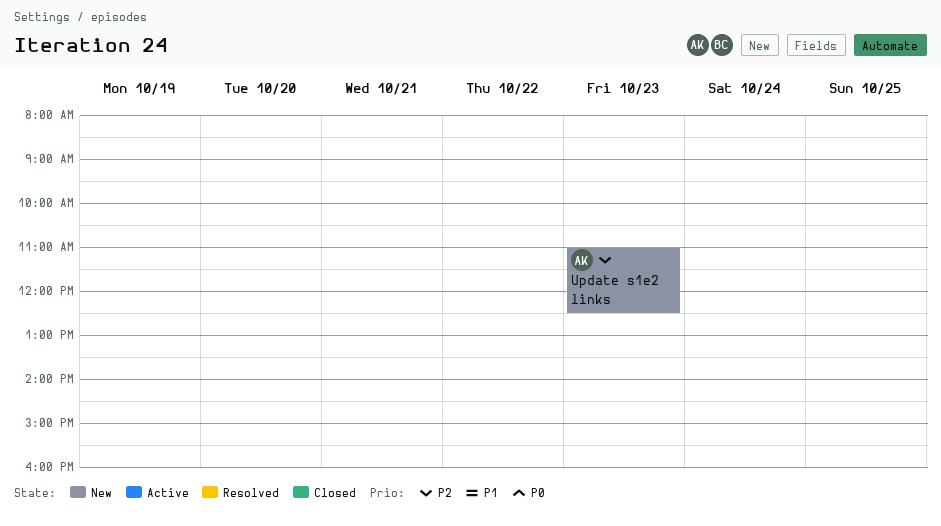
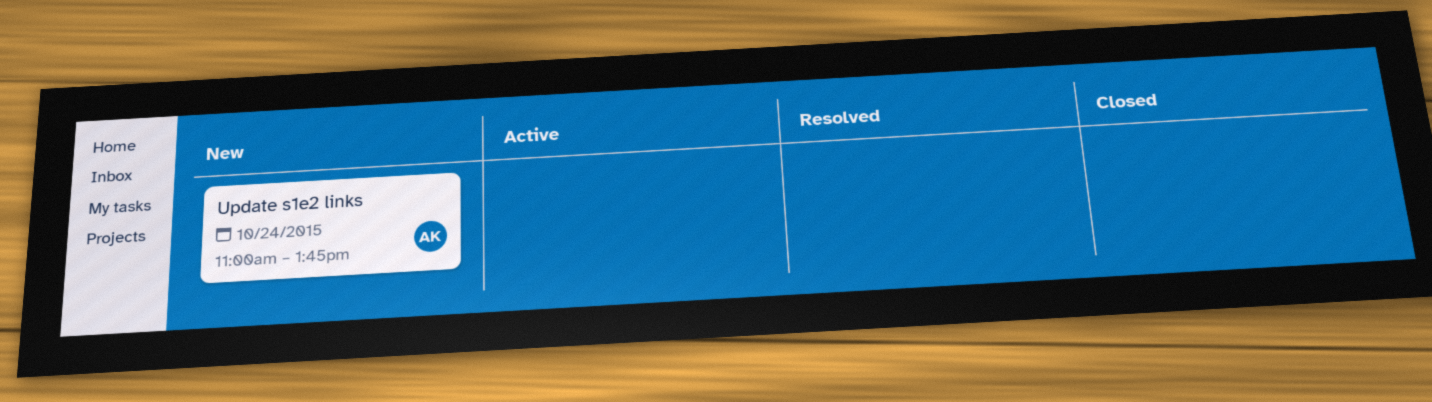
Update s1e2 links, day: Oct 23 -> Oct 24
Update s1e2 links, ends: 12:30 -> 13:45

